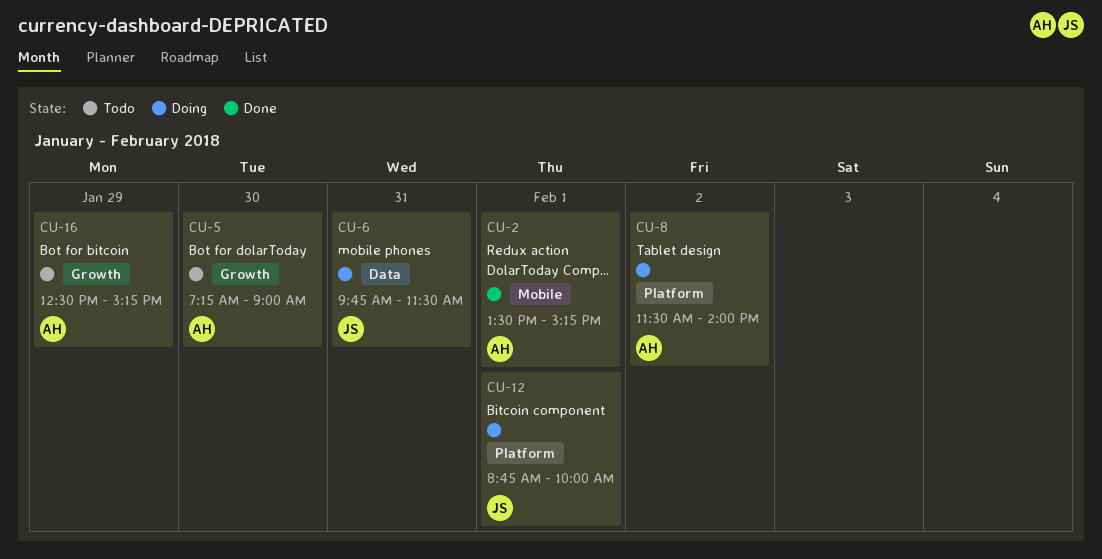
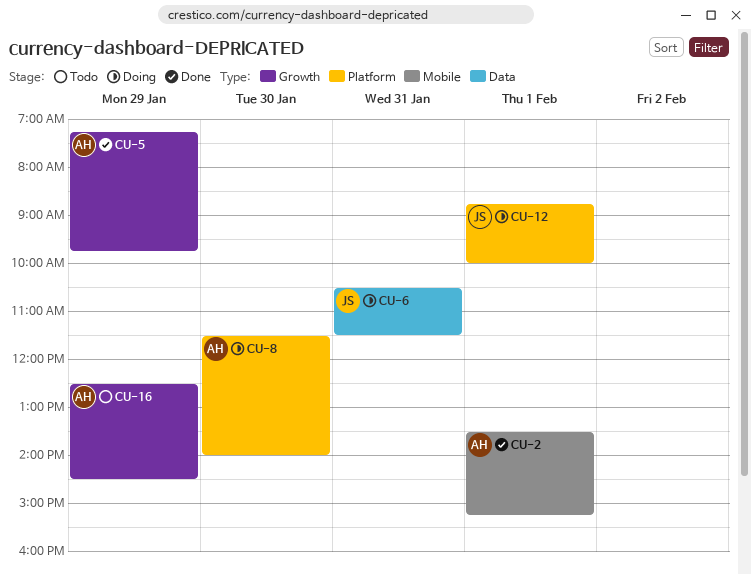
CU-5, status: Todo -> Done
CU-5, day: Jan 30 -> Jan 29
CU-5, ends: 09:00 -> 09:45
CU-6, begins: 09:45 -> 10:30
CU-8, day: Feb 2 -> Jan 30
CU-16, ends: 15:15 -> 14:30

